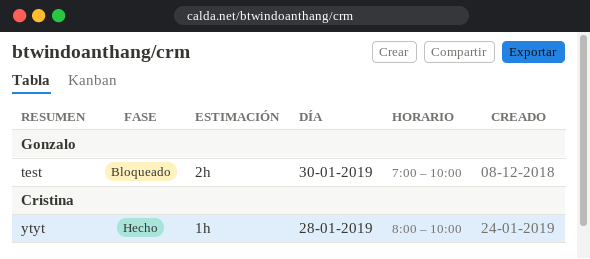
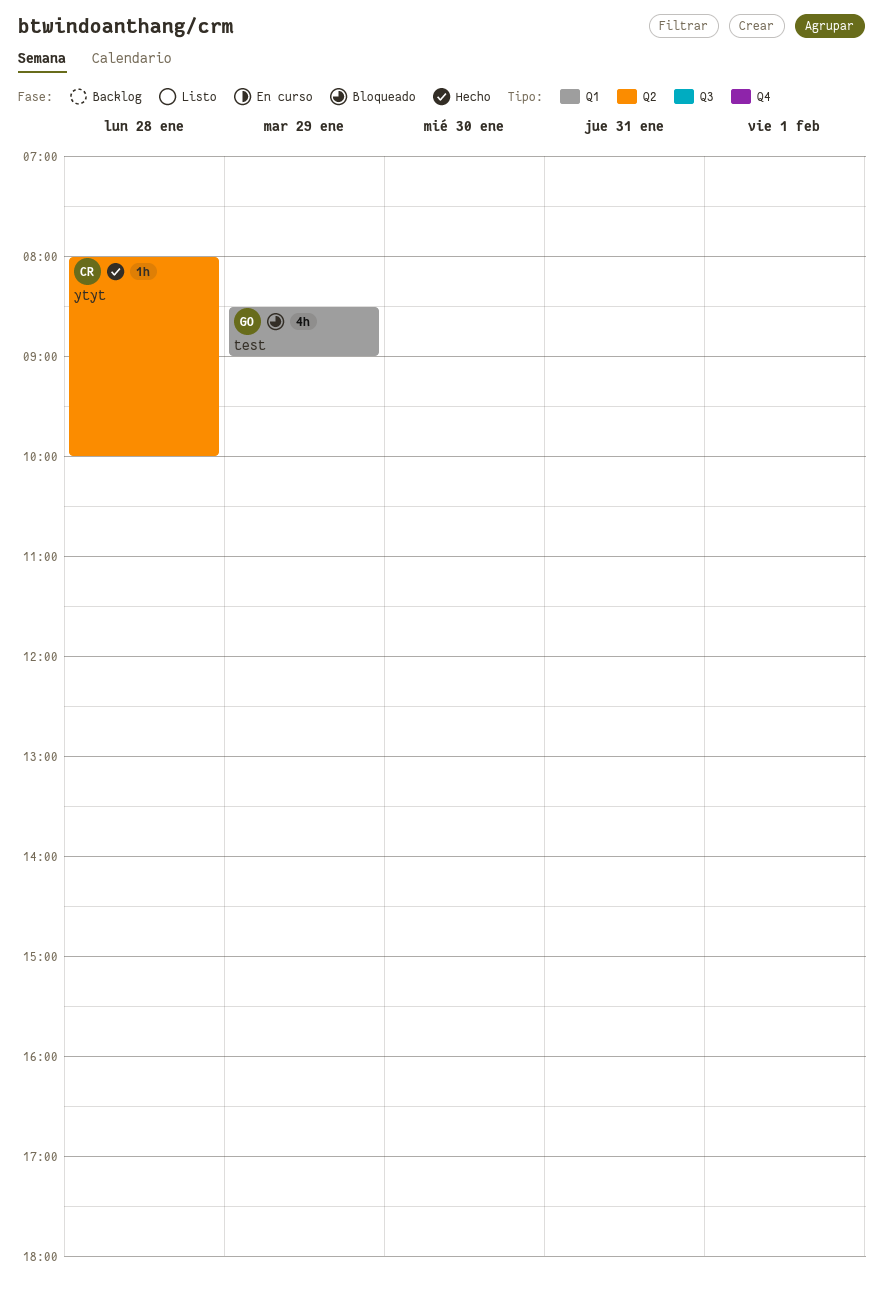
test, estimate: 2h -> 4h
test, day: Jan 30 -> Jan 29
test, begins: 07:00 -> 08:30
test, ends: 10:00 -> 09:00

